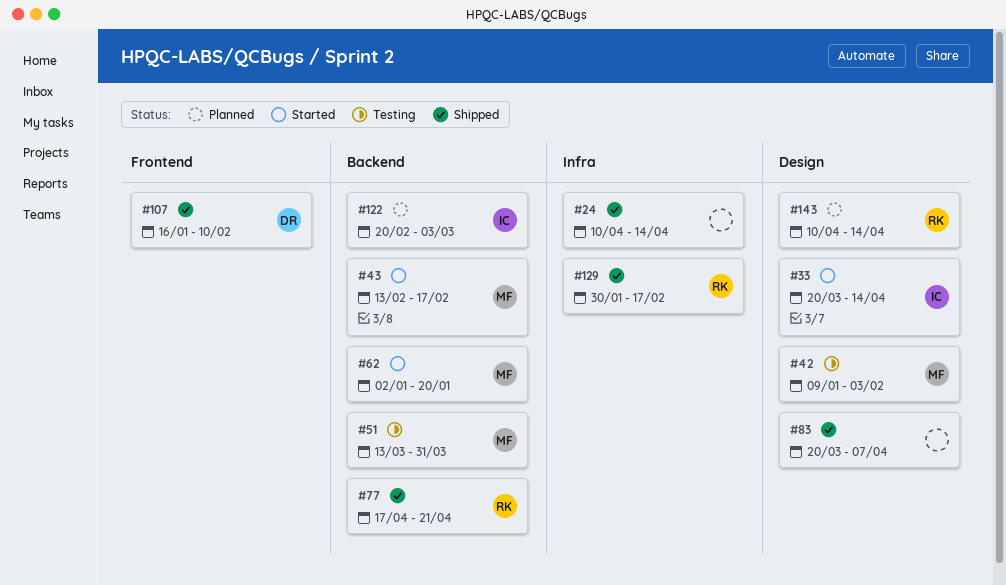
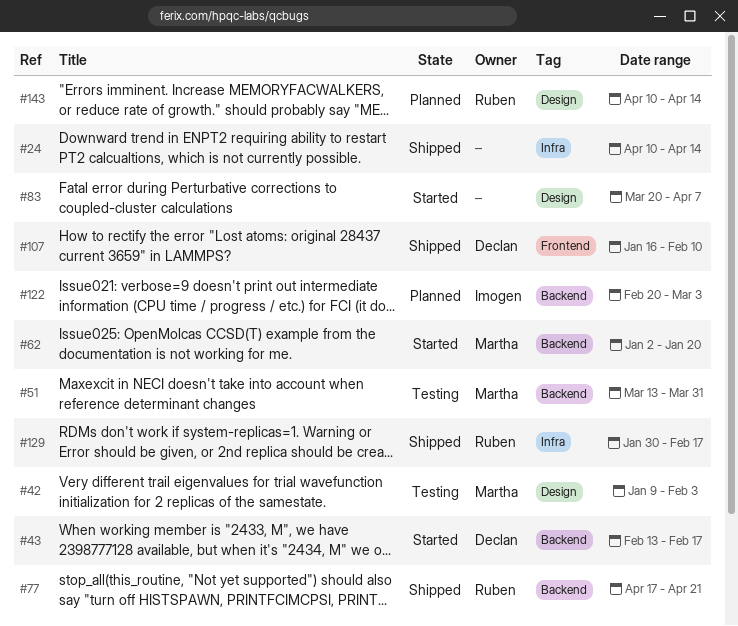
#33: present -> none
#43, owner: Martha -> Declan
#83, status: Shipped -> Started

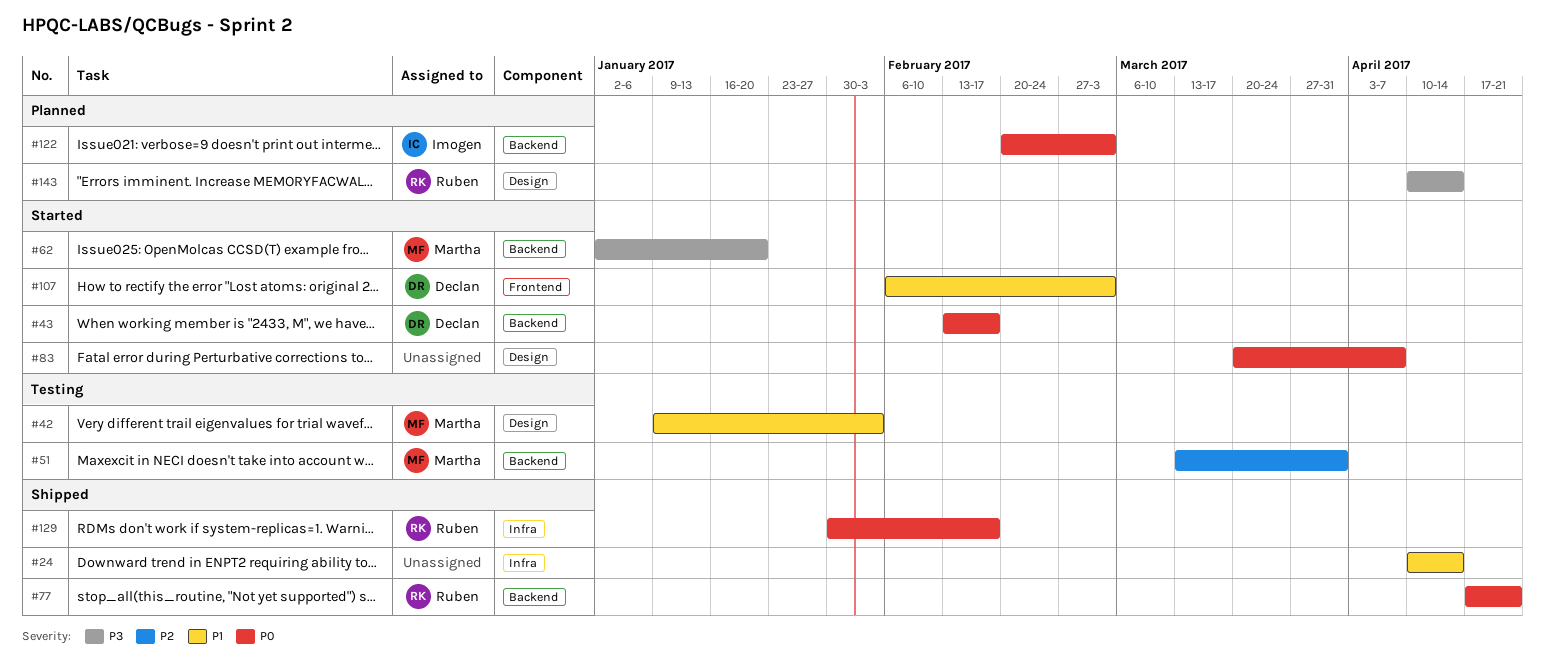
#107, status: Shipped -> Started
#107, start: Jan 16 -> Feb 6
#107, due: Feb 10 -> Mar 3

